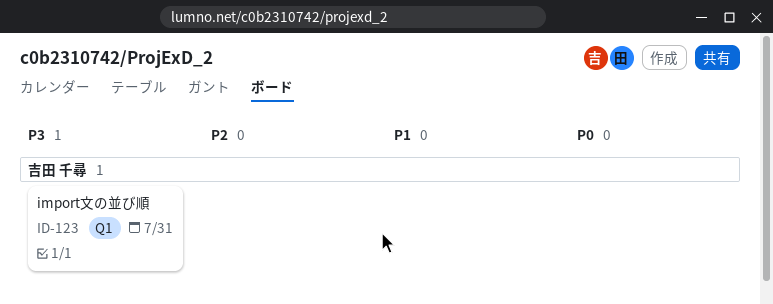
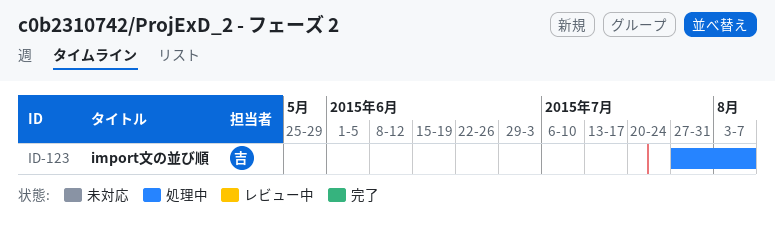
ID-123, due: Jul 31 -> Aug 7

